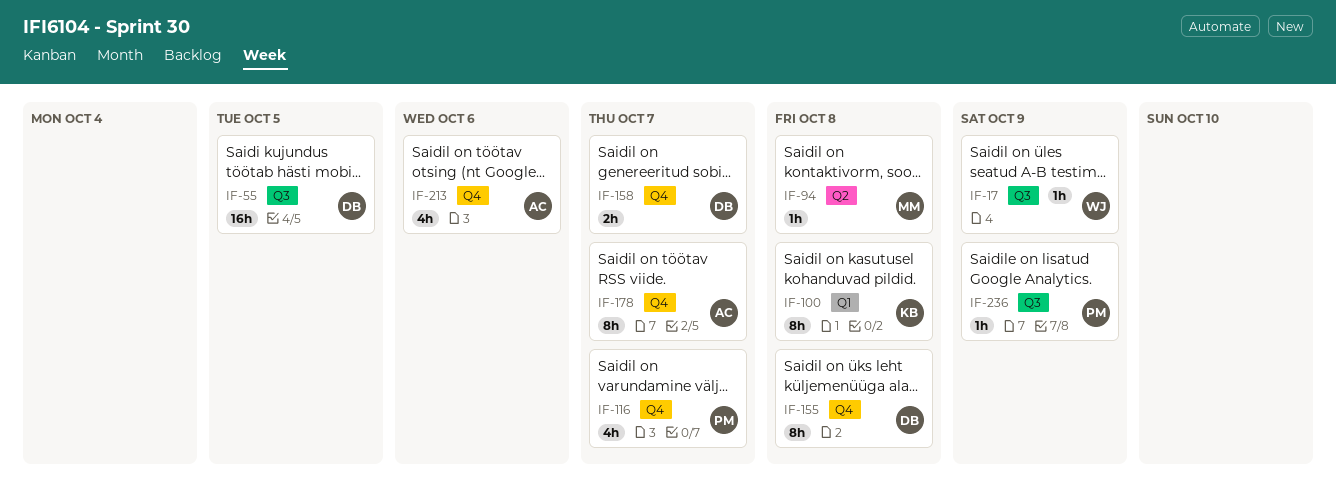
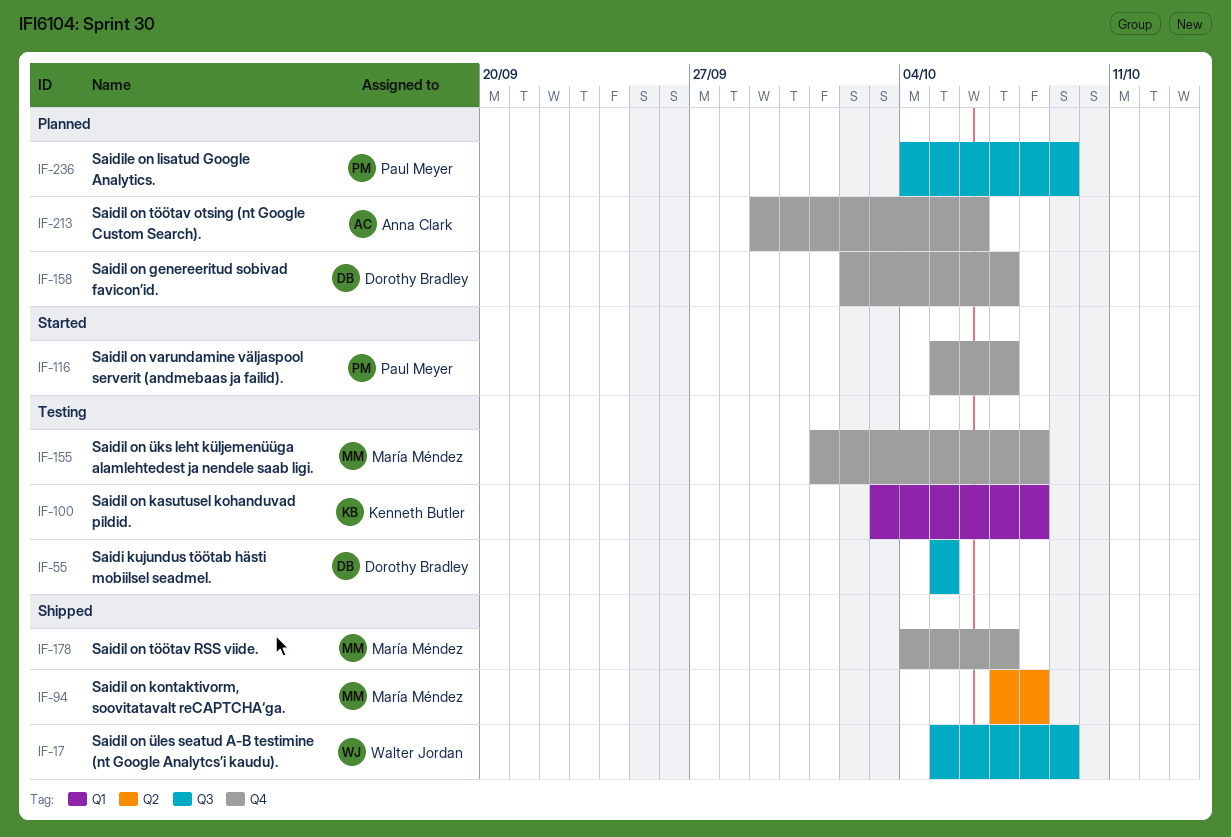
IF-155, owner: Dorothy Bradley -> María Méndez
IF-178, owner: Anna Clark -> María Méndez

